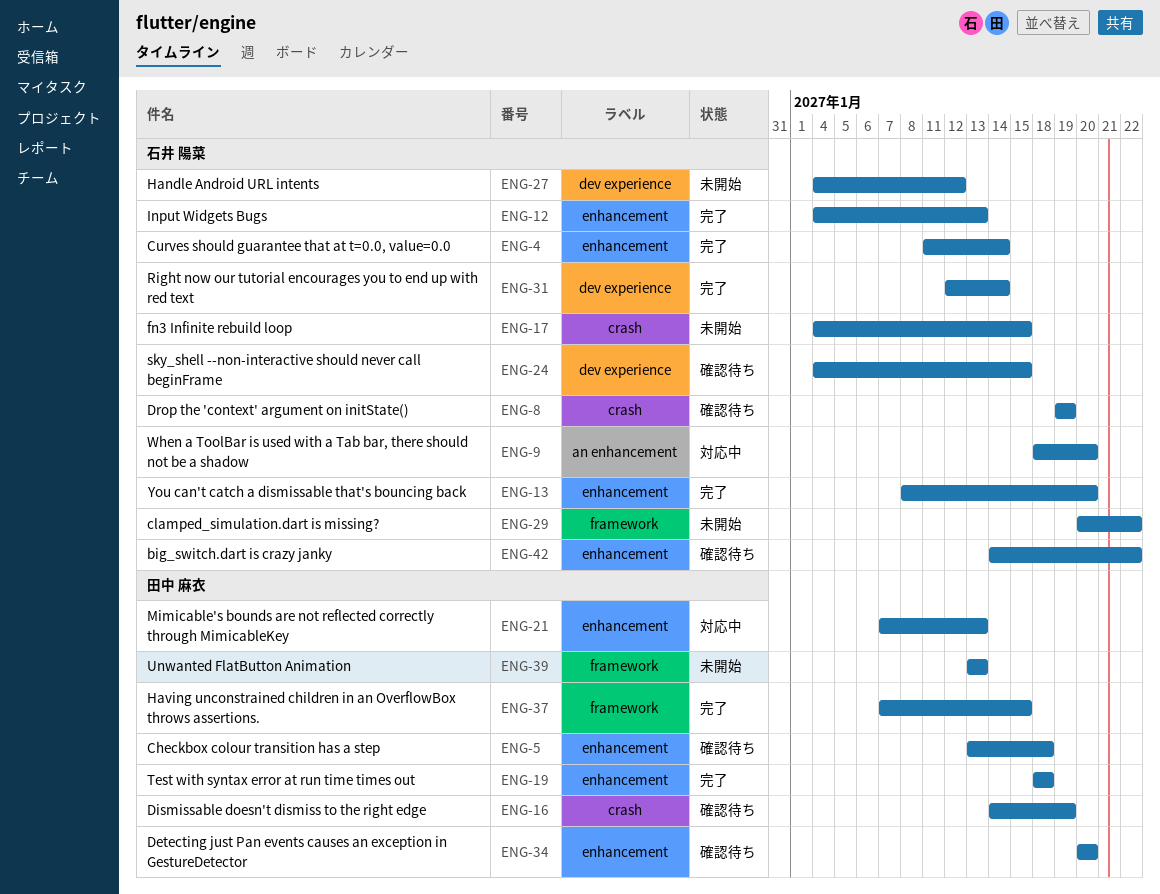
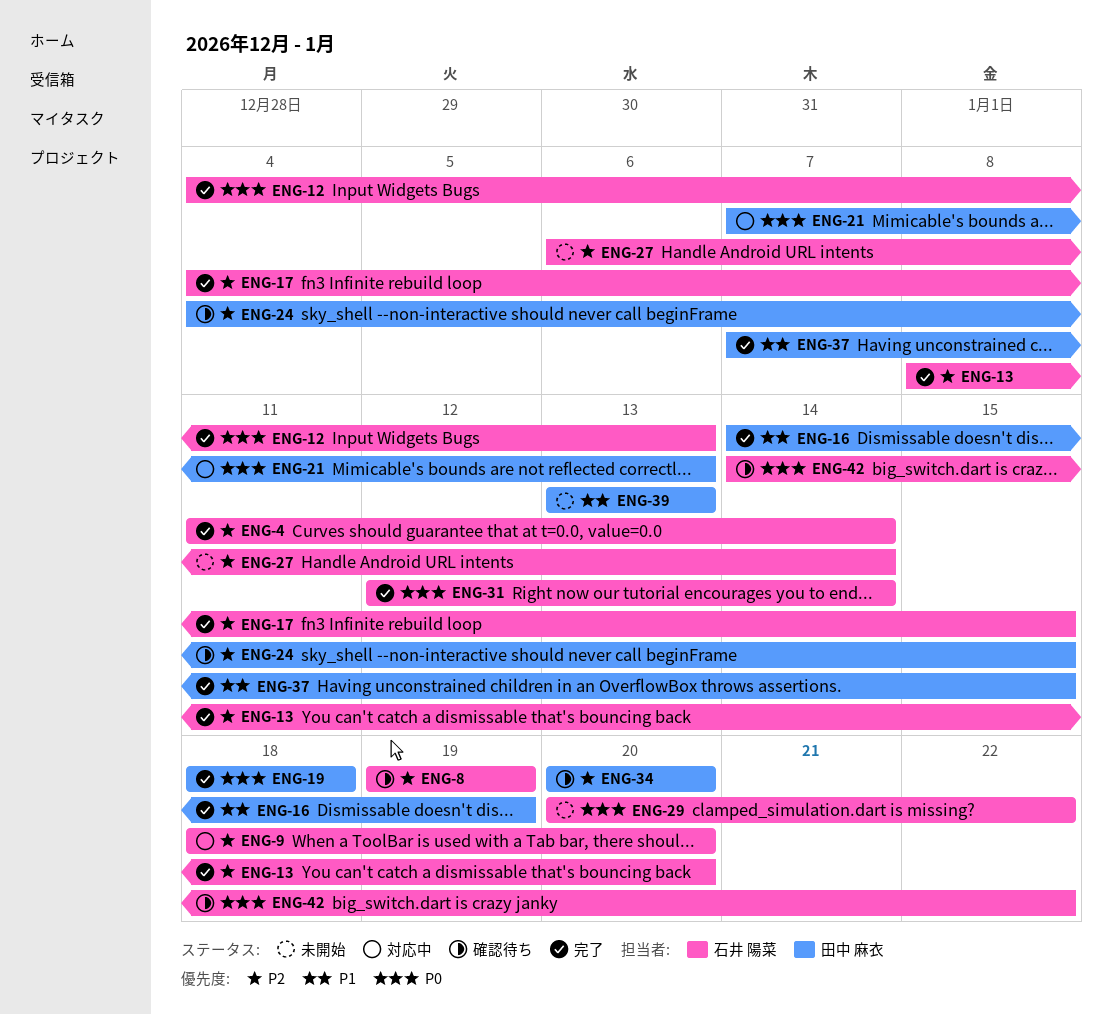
ENG-5: present -> none
ENG-16, status: 確認待ち -> 完了
ENG-17, status: 未開始 -> 完了
ENG-24, owner: 石井 陽菜 -> 田中 麻衣
ENG-27, start: Jan 4 -> Jan 6
ENG-27, due: Jan 12 -> Jan 14

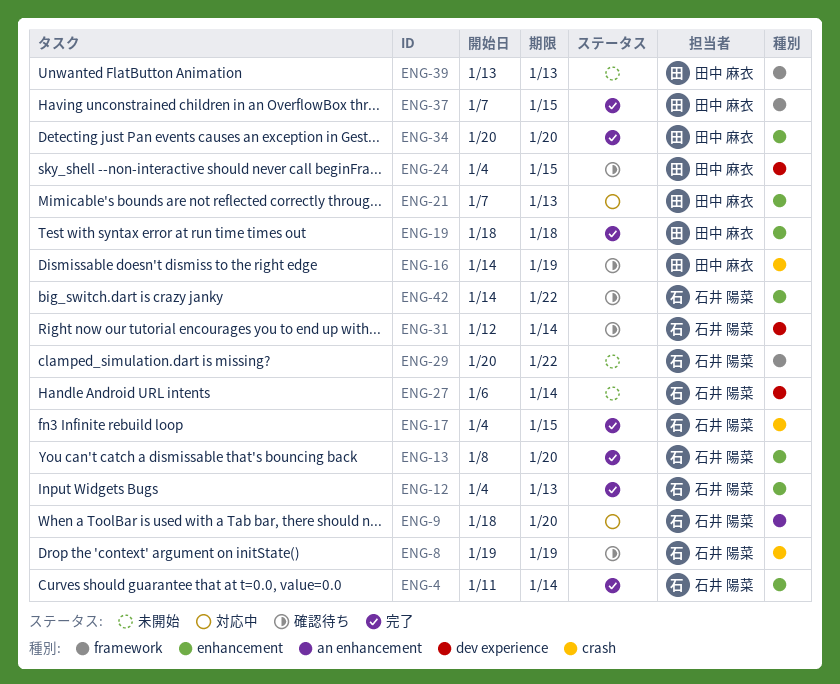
ENG-16, status: 完了 -> 確認待ち
ENG-31, status: 完了 -> 確認待ち
ENG-34, status: 確認待ち -> 完了

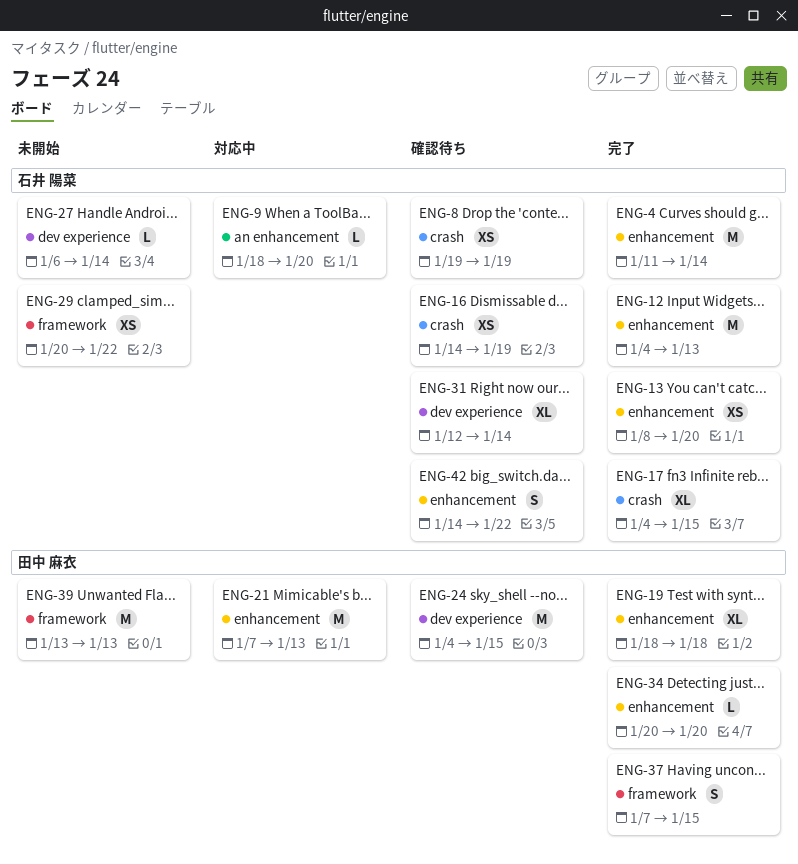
ENG-16, owner: 田中 麻衣 -> 石井 陽菜

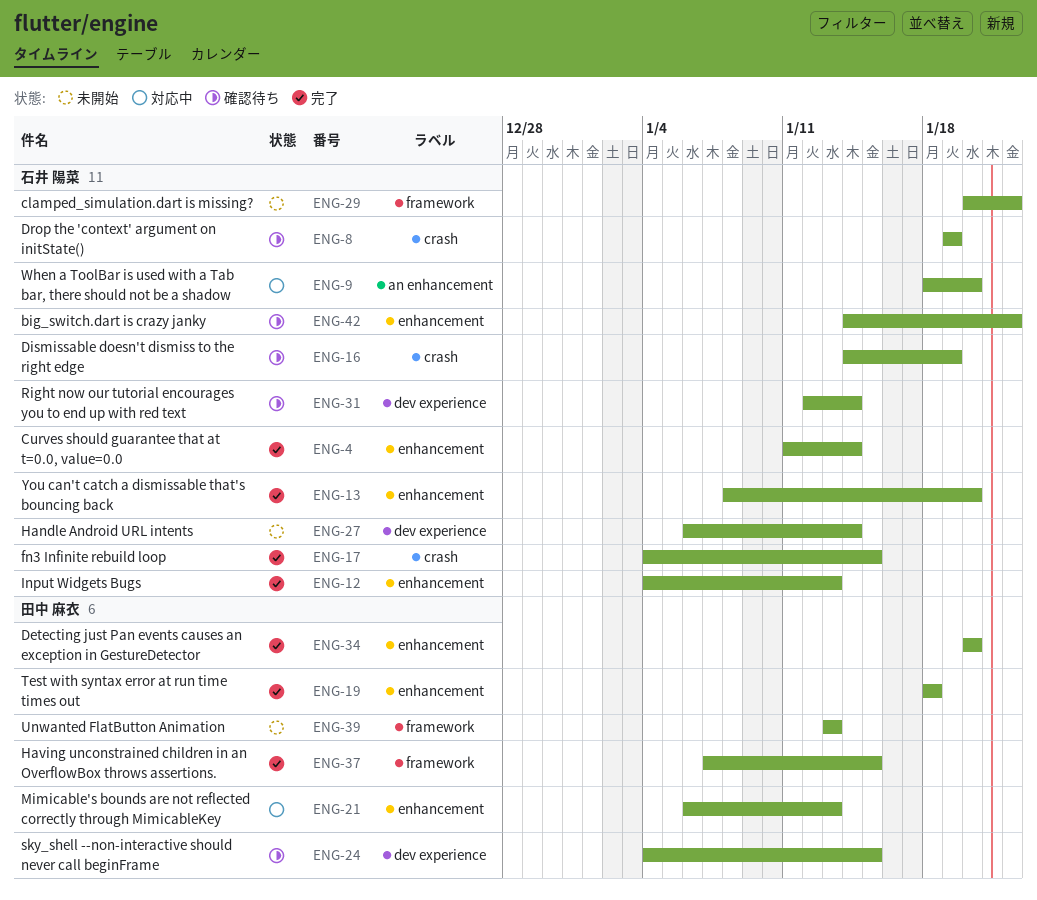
ENG-21, start: Jan 7 -> Jan 6

